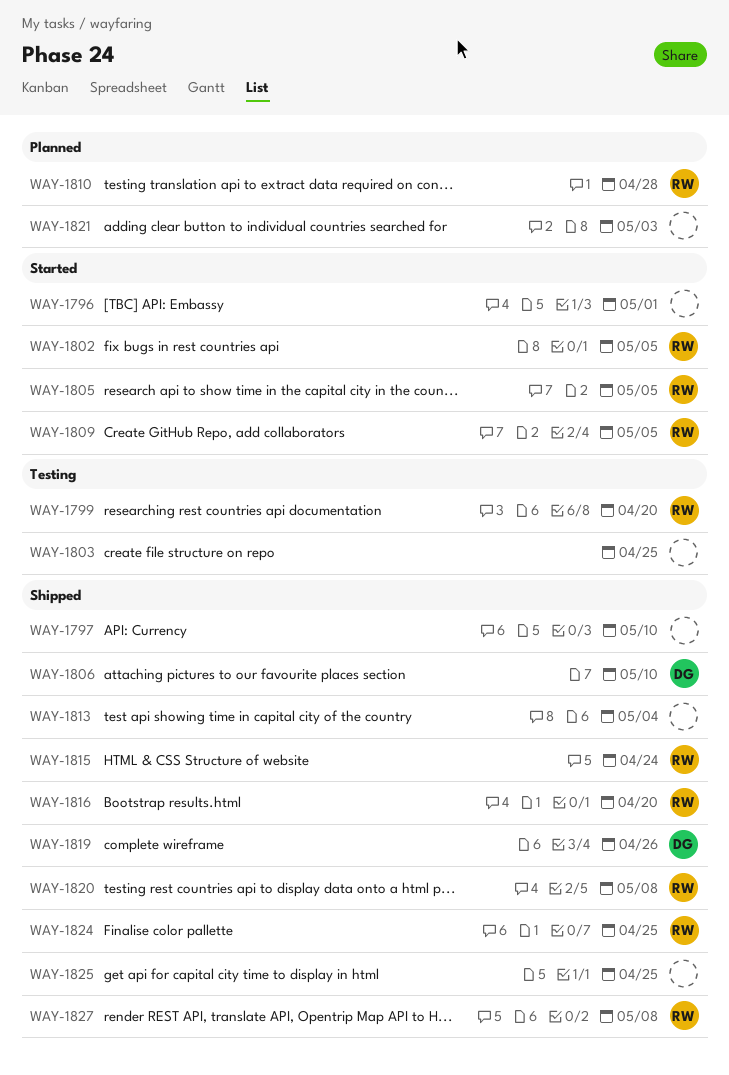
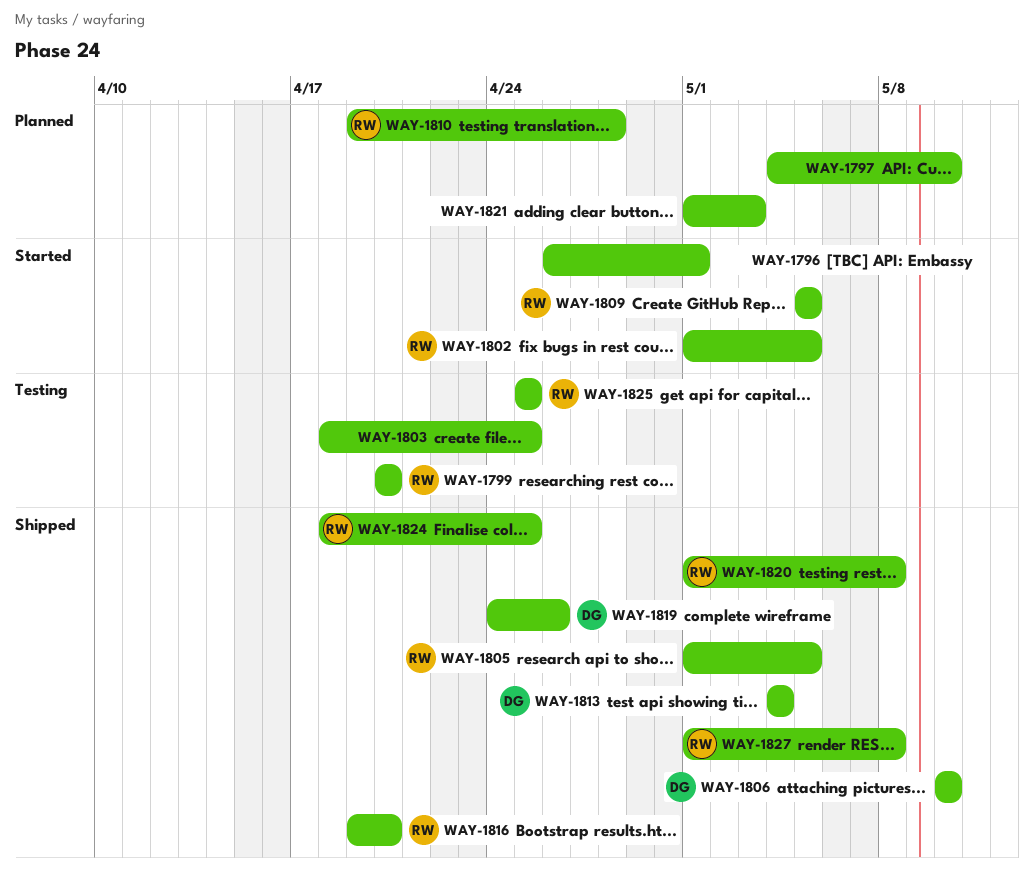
WAY-1797, status: Shipped -> Planned
WAY-1805, status: Started -> Shipped
WAY-1813, owner: none -> DG
WAY-1815: present -> none
WAY-1825, status: Shipped -> Testing
WAY-1825, owner: none -> RW

